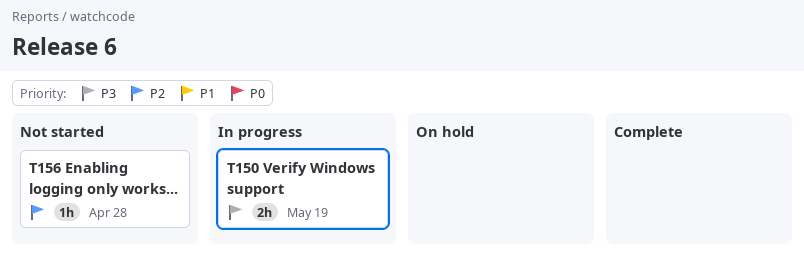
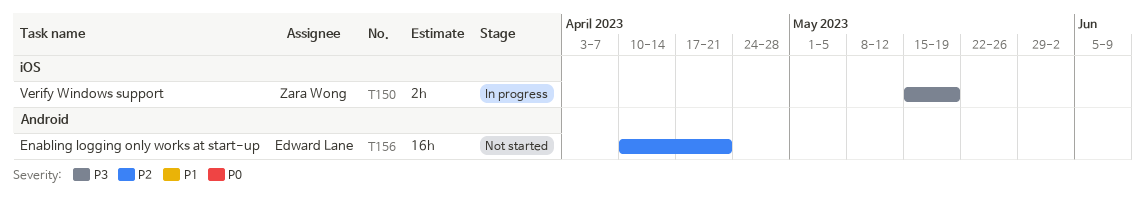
T156, estimate: 1h -> 16h
T156, due: Apr 28 -> Apr 21

